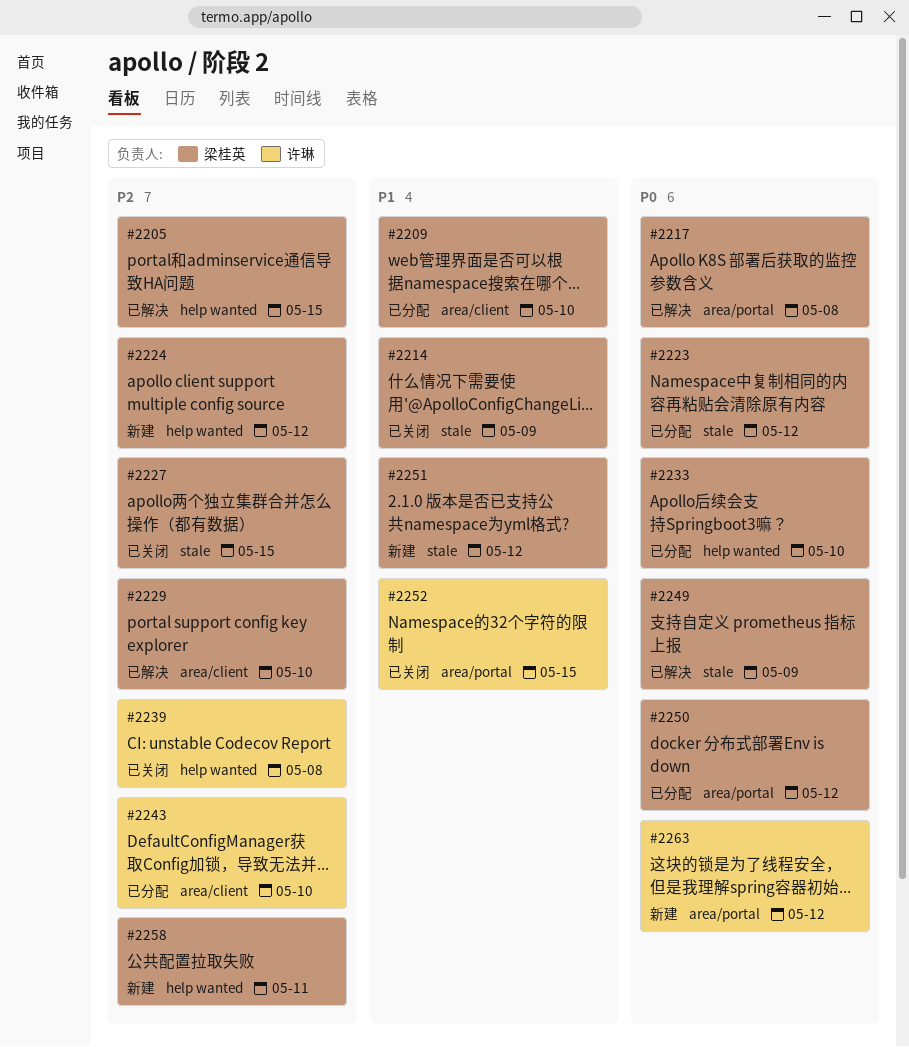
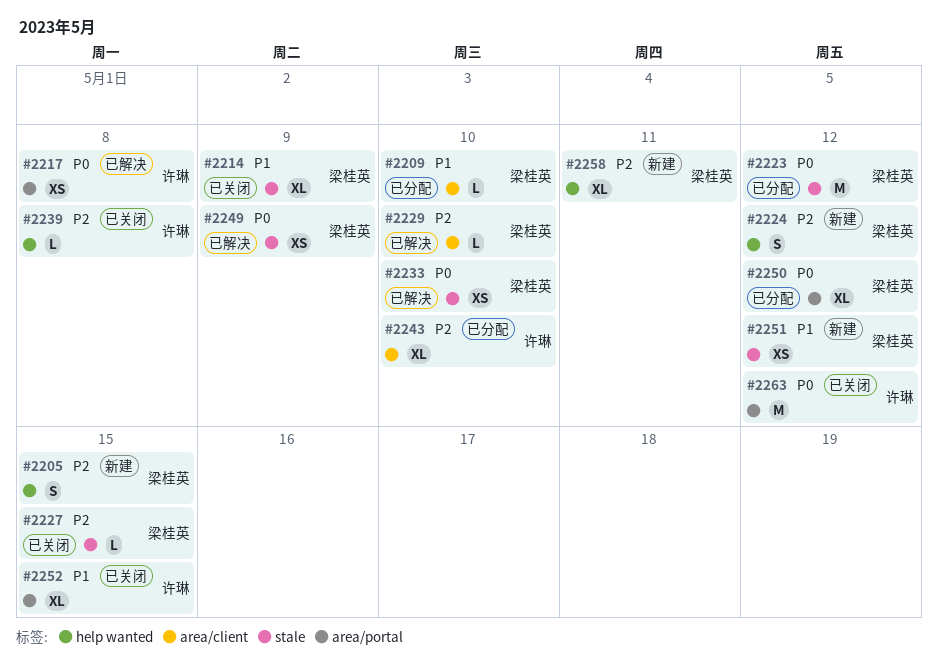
#2205, status: 已解决 -> 新建
#2217, owner: 梁桂英 -> 许琳
#2233, status: 已分配 -> 已解决
#2233, label: help wanted -> stale
#2263, status: 新建 -> 已关闭

